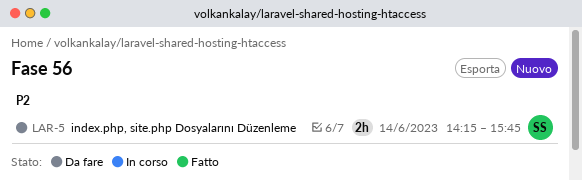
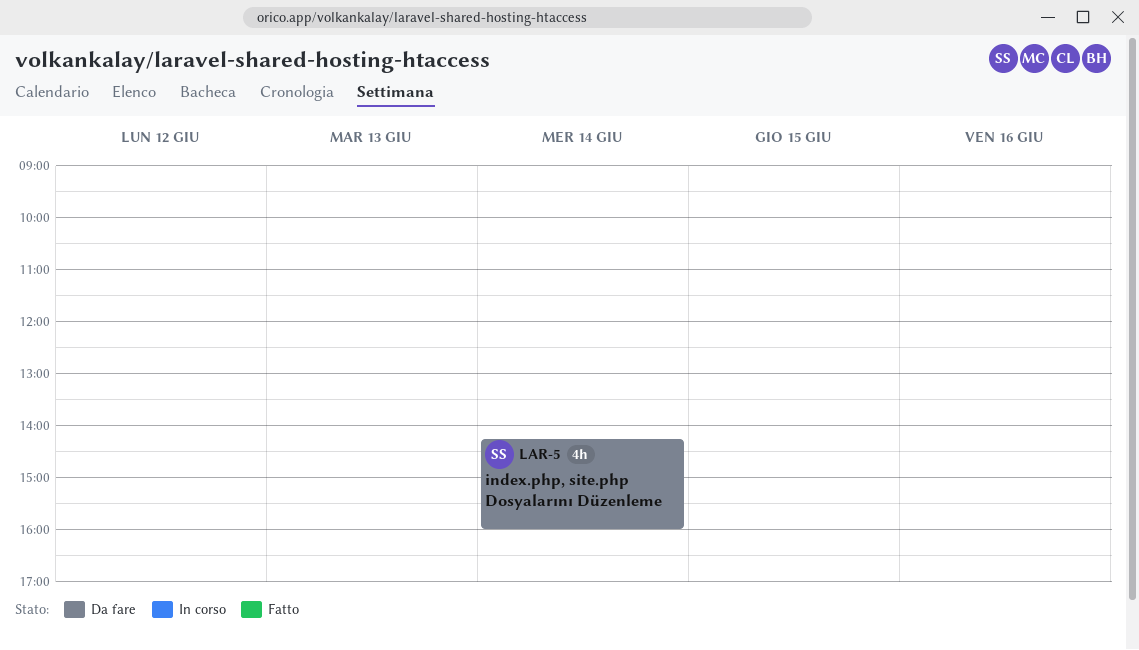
LAR-5, estimate: 2h -> 4h
LAR-5, ends: 15:45 -> 16:00

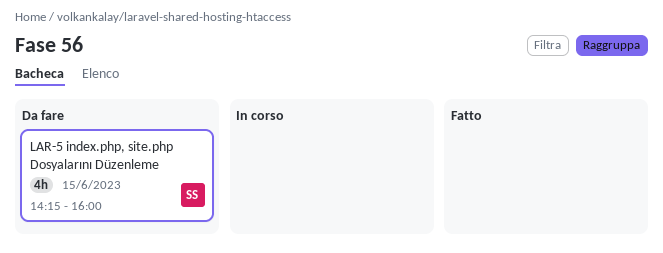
LAR-5, day: Jun 14 -> Jun 15

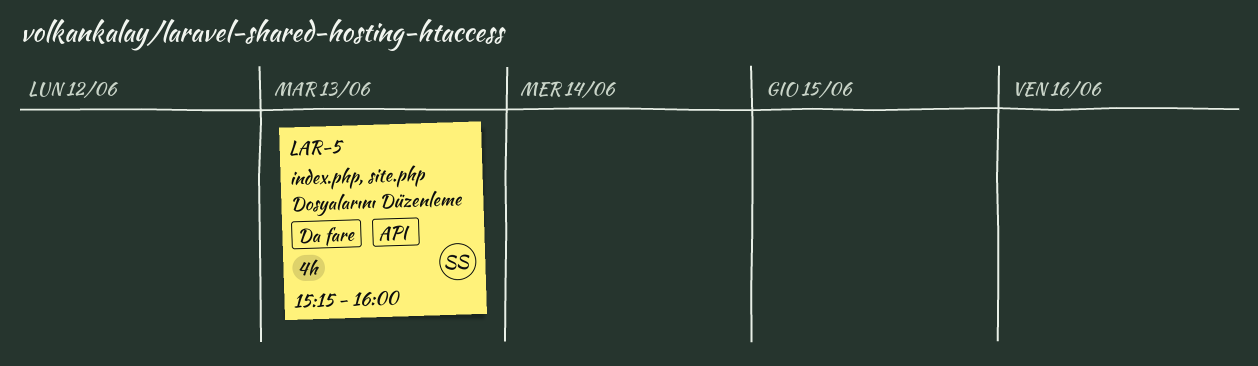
LAR-5, day: Jun 15 -> Jun 13
LAR-5, begins: 14:15 -> 15:15

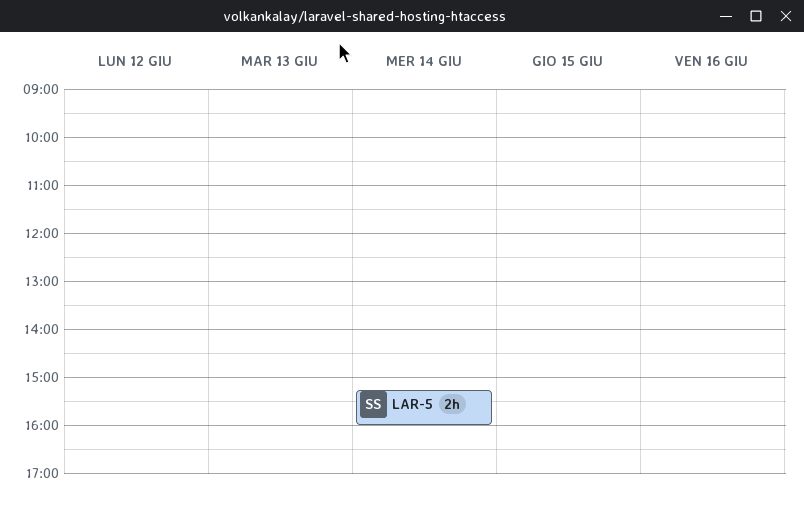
LAR-5, estimate: 4h -> 2h
LAR-5, day: Jun 13 -> Jun 14

